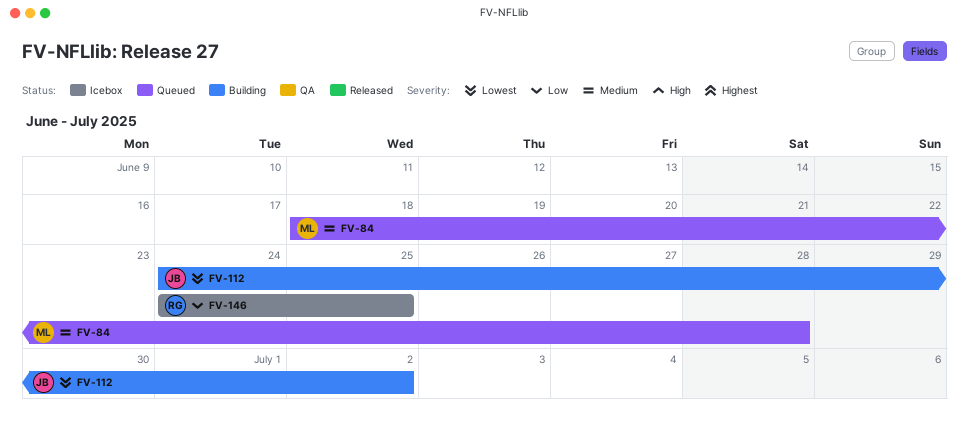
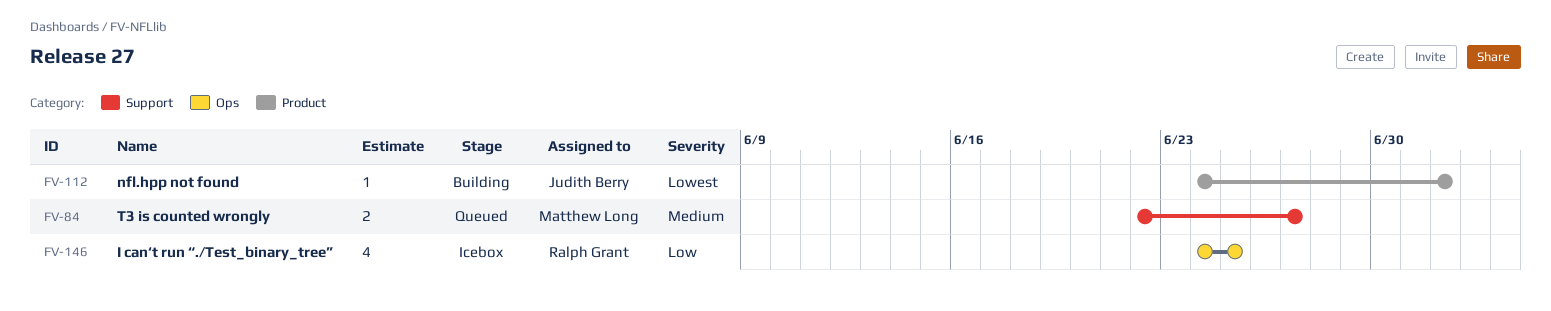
FV-84, start: Jun 18 -> Jun 22
FV-84, due: Jun 28 -> Jun 27

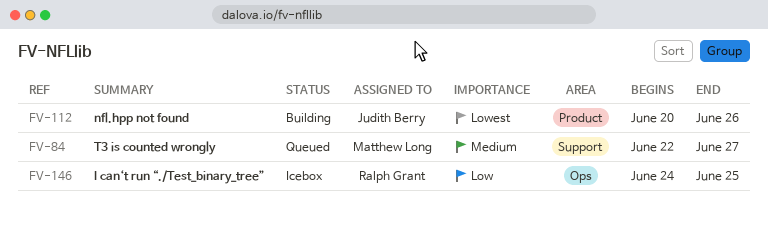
FV-112, start: Jun 24 -> Jun 20
FV-112, due: Jul 2 -> Jun 26

